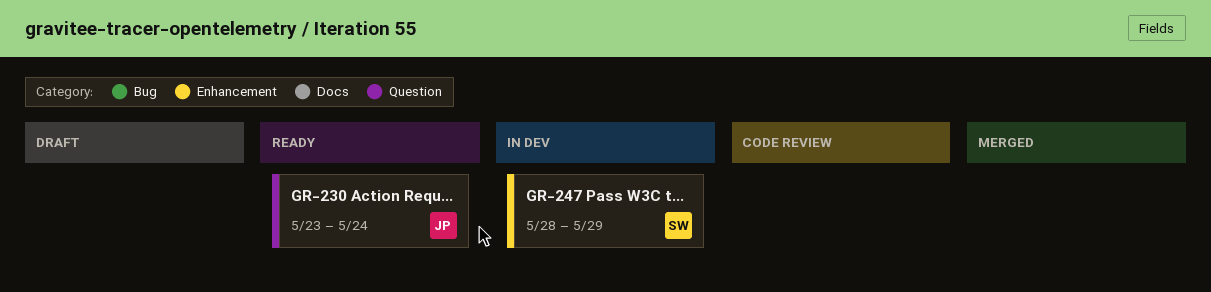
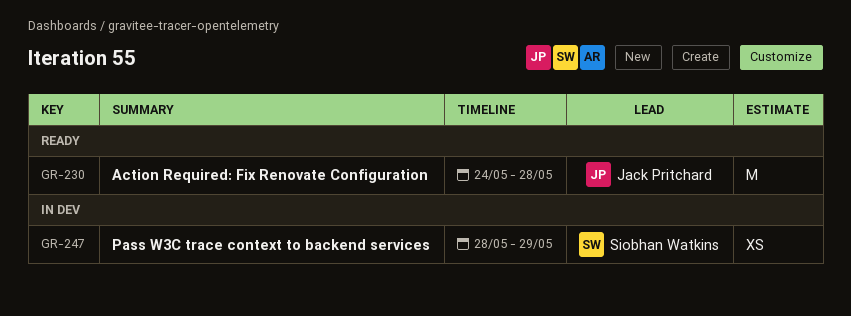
GR-230, start: May 23 -> May 24
GR-230, due: May 24 -> May 28

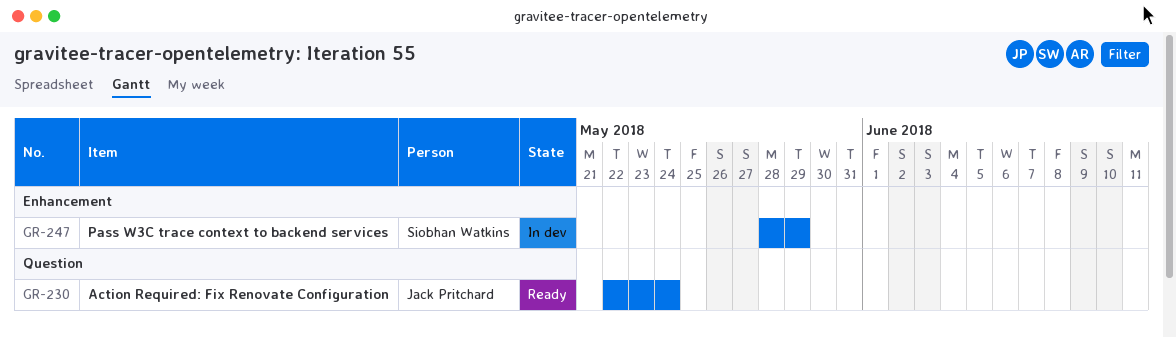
GR-230, start: May 24 -> May 22
GR-230, due: May 28 -> May 24

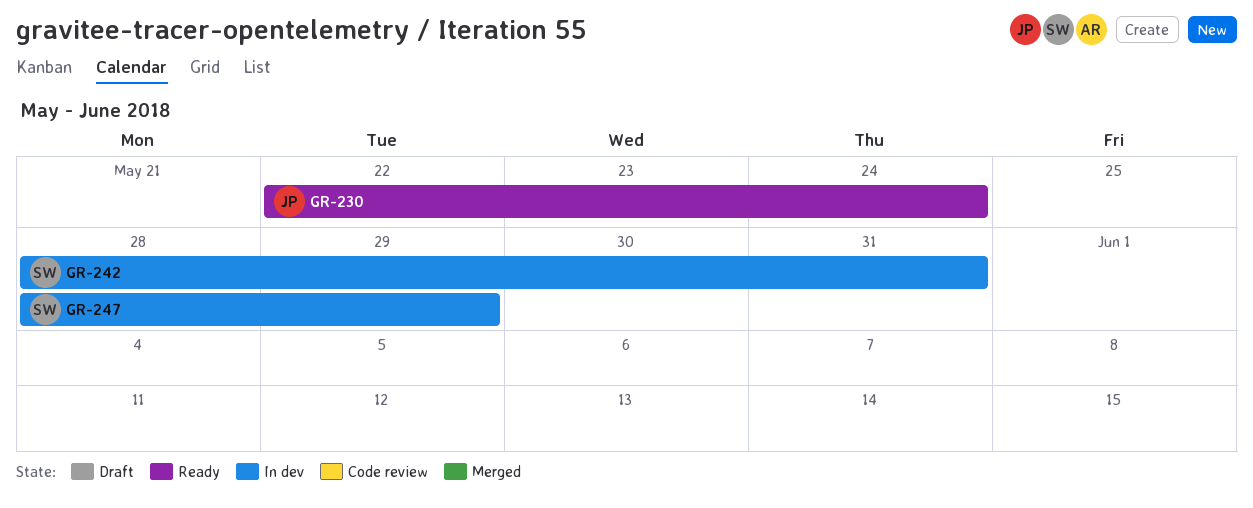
GR-242: none -> present

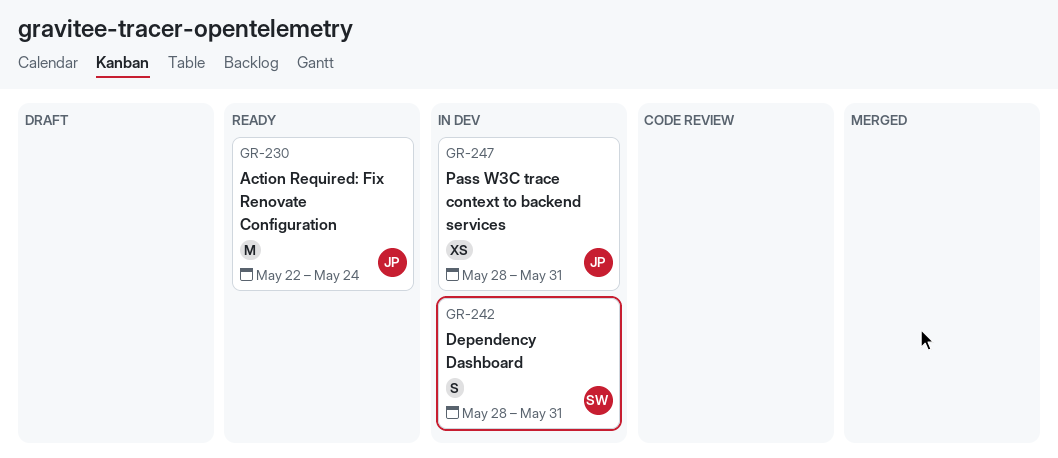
GR-247, owner: SW -> JP
GR-247, due: May 29 -> May 31

